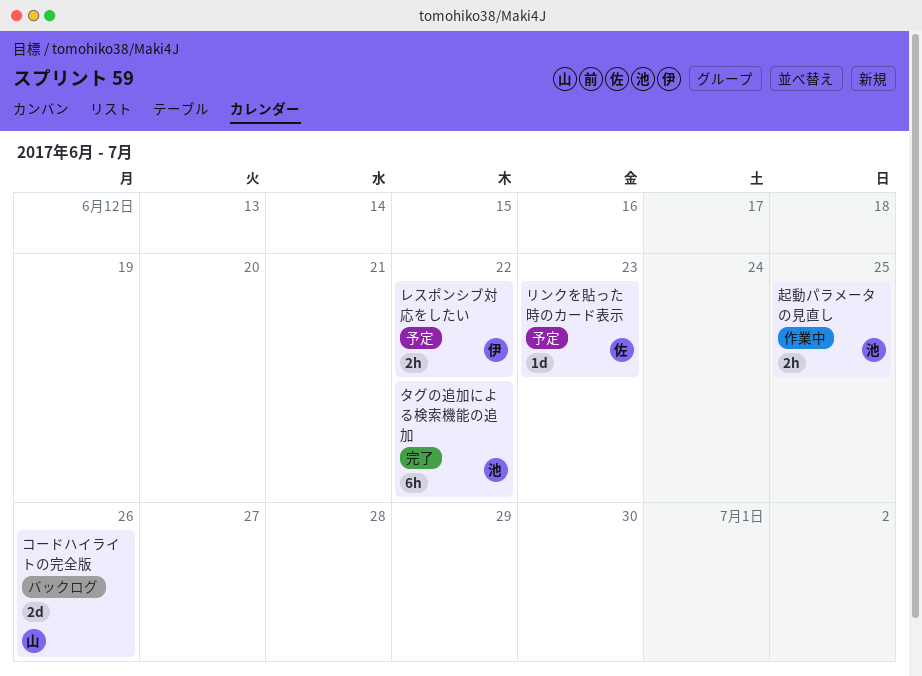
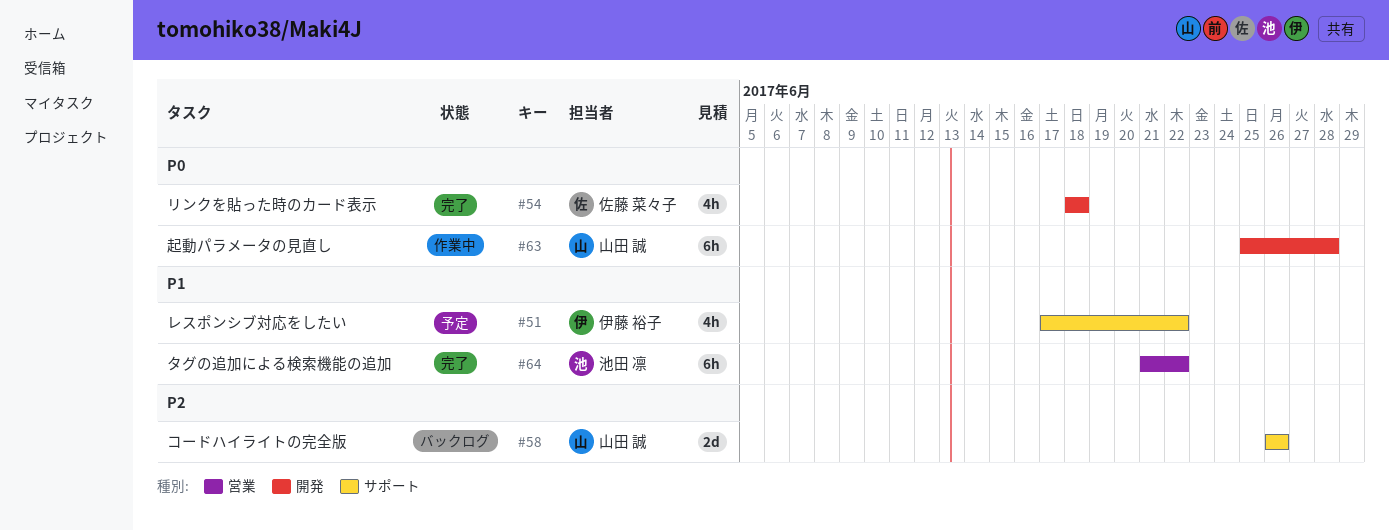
リンクを貼った時のカード表示, status: 予定 -> 完了
リンクを貼った時のカード表示, estimate: 1d -> 4h
リンクを貼った時のカード表示, due: Jun 23 -> Jun 18
レスポンシブ対応をしたい, estimate: 2h -> 4h
起動パラメータの見直し, owner: 池田 凛 -> 山田 誠
起動パラメータの見直し, estimate: 2h -> 6h
起動パラメータの見直し, due: Jun 25 -> Jun 28

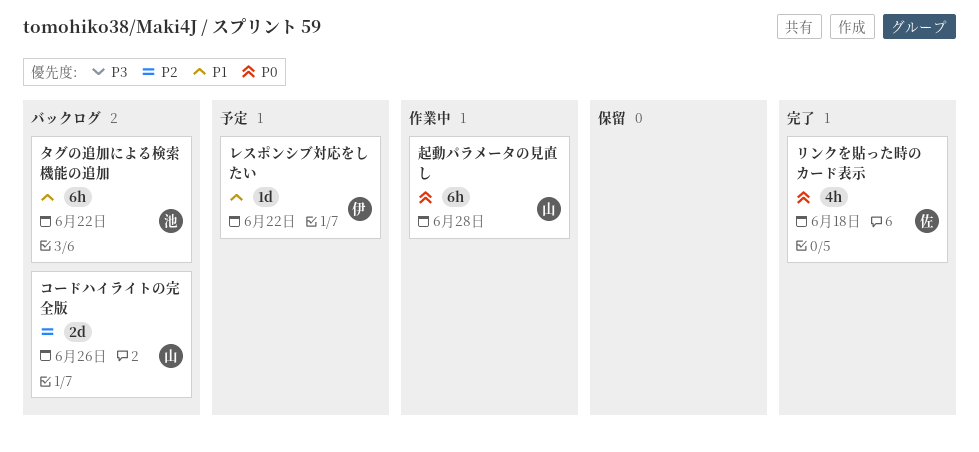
タグの追加による検索機能の追加, status: 完了 -> バックログ
レスポンシブ対応をしたい, estimate: 4h -> 1d

